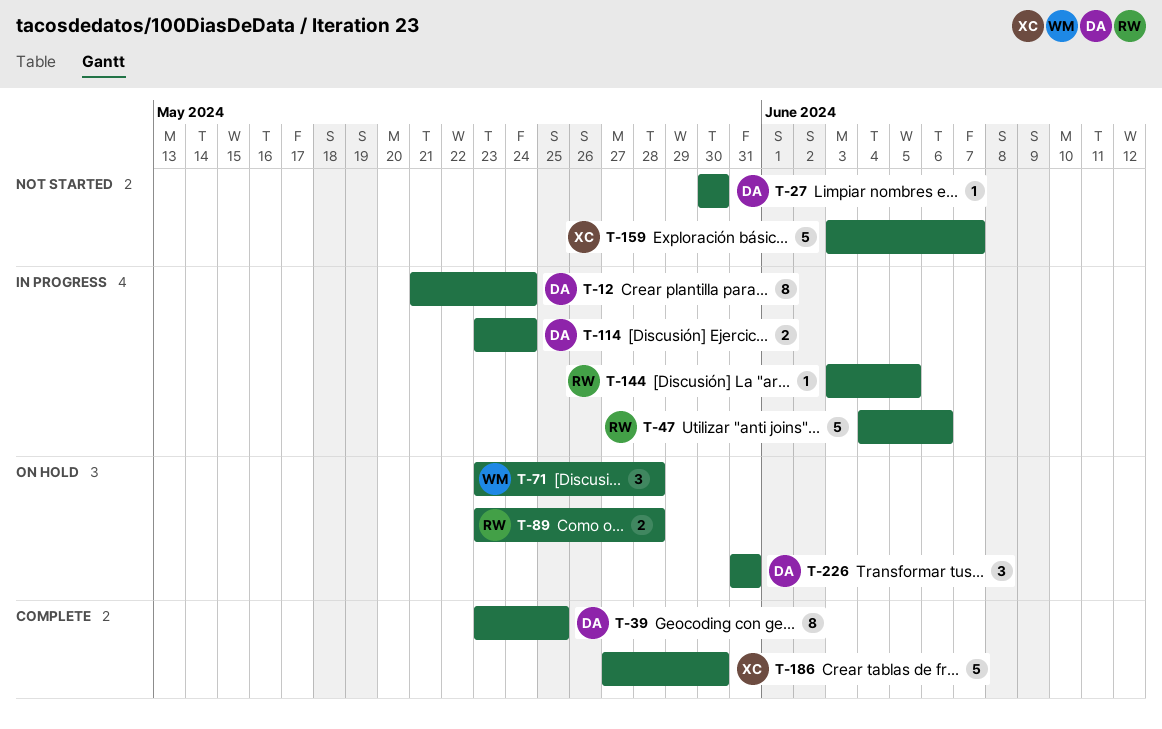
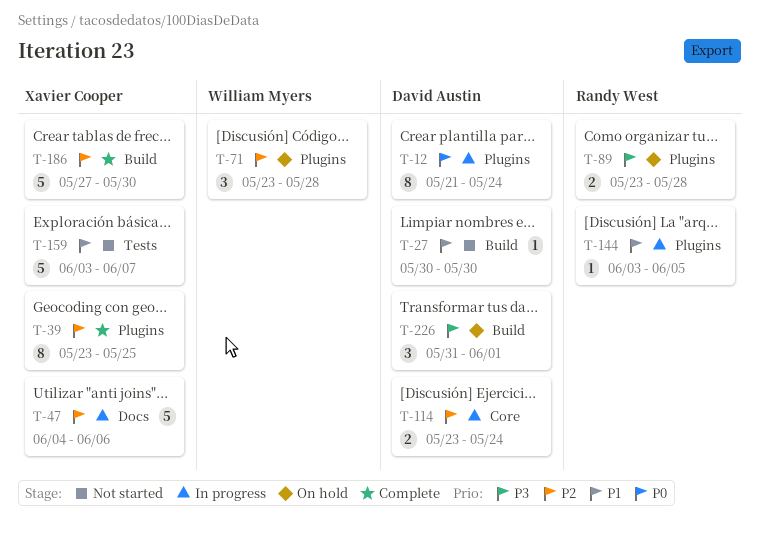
T-39, owner: David Austin -> Xavier Cooper
T-47, owner: Randy West -> Xavier Cooper
T-226, due: May 31 -> Jun 1

